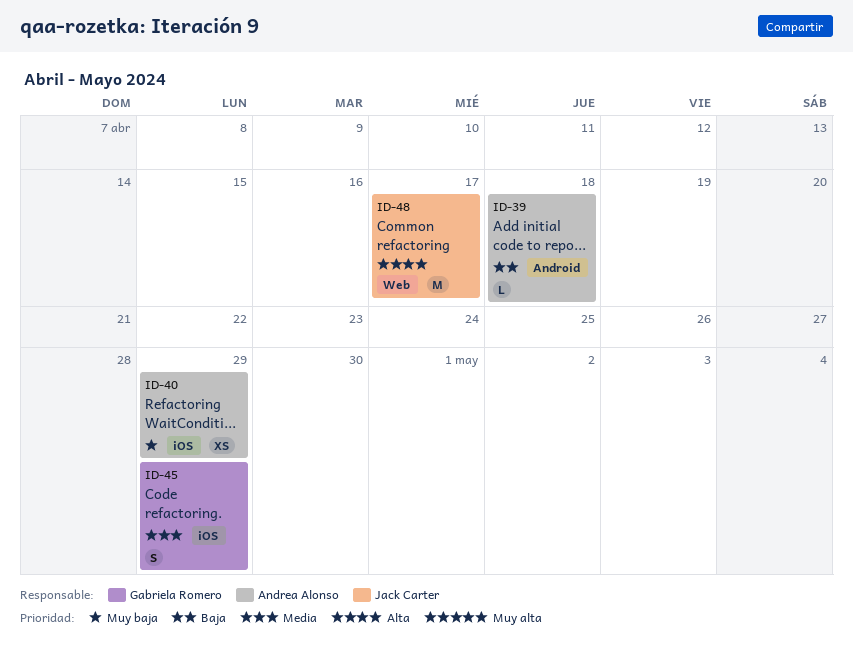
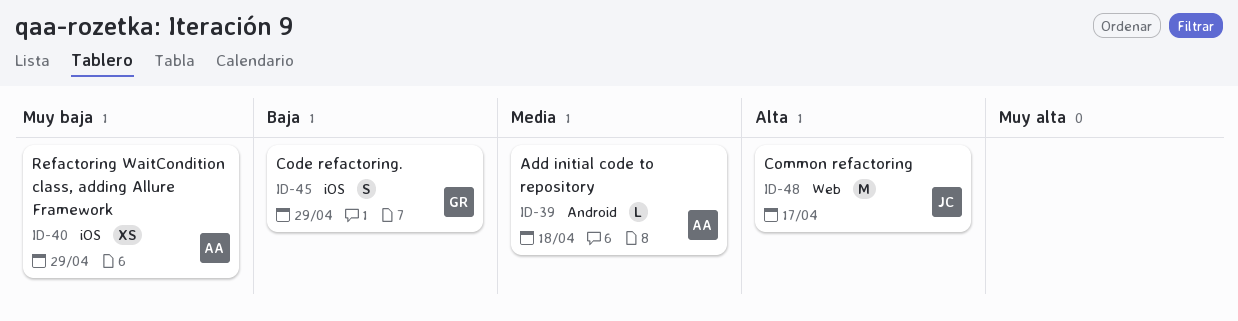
ID-39, priority: Baja -> Media
ID-45, priority: Media -> Baja

